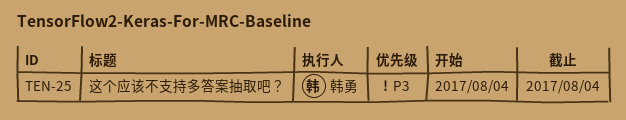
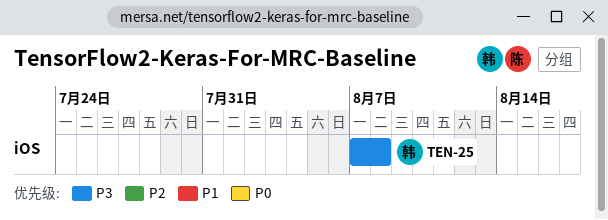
TEN-25, start: Aug 4 -> Aug 7
TEN-25, due: Aug 4 -> Aug 8

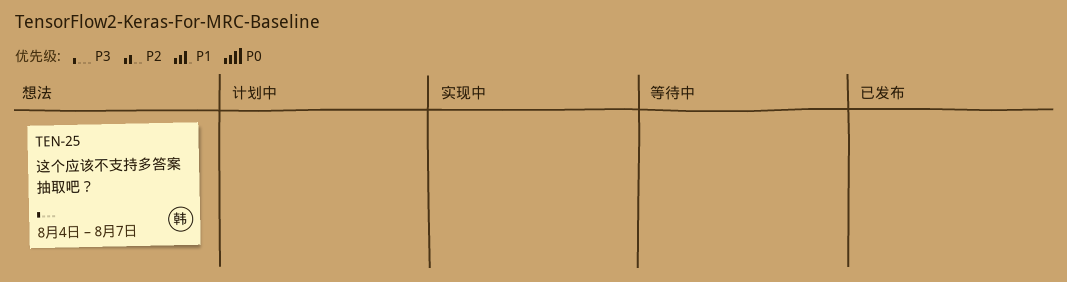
TEN-25, start: Aug 7 -> Aug 4
TEN-25, due: Aug 8 -> Aug 7

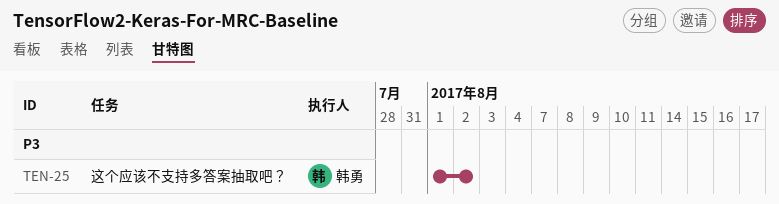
TEN-25, start: Aug 4 -> Aug 1
TEN-25, due: Aug 7 -> Aug 2

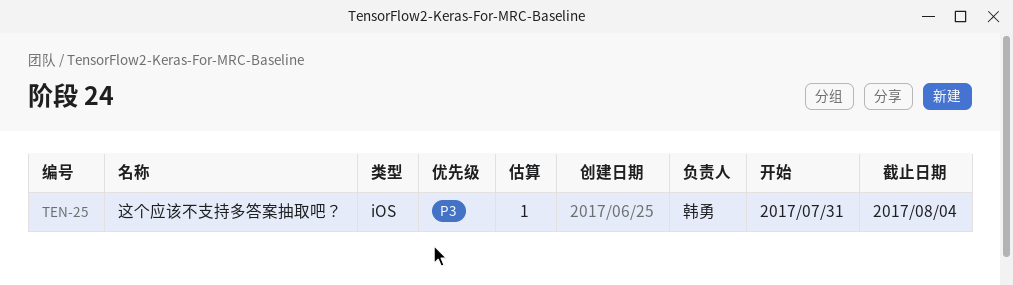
TEN-25, start: Aug 1 -> Jul 31
TEN-25, due: Aug 2 -> Aug 4

